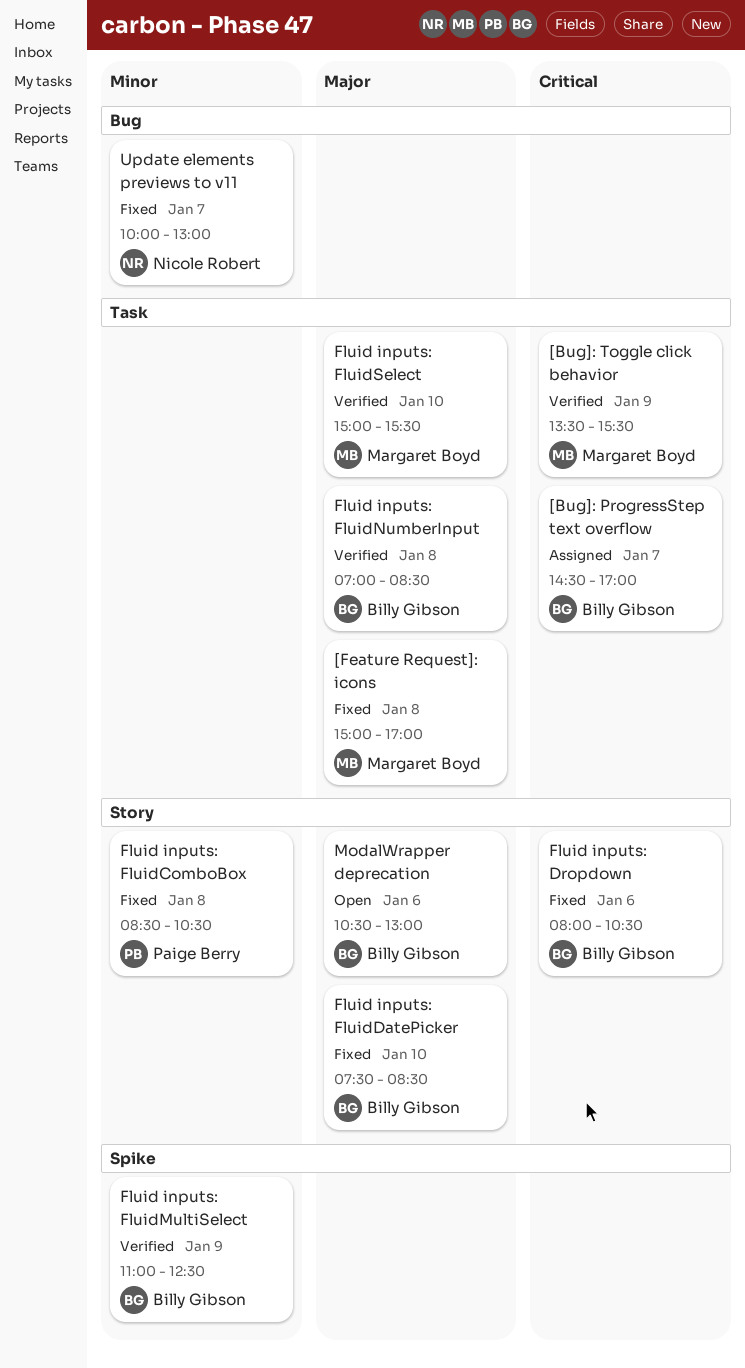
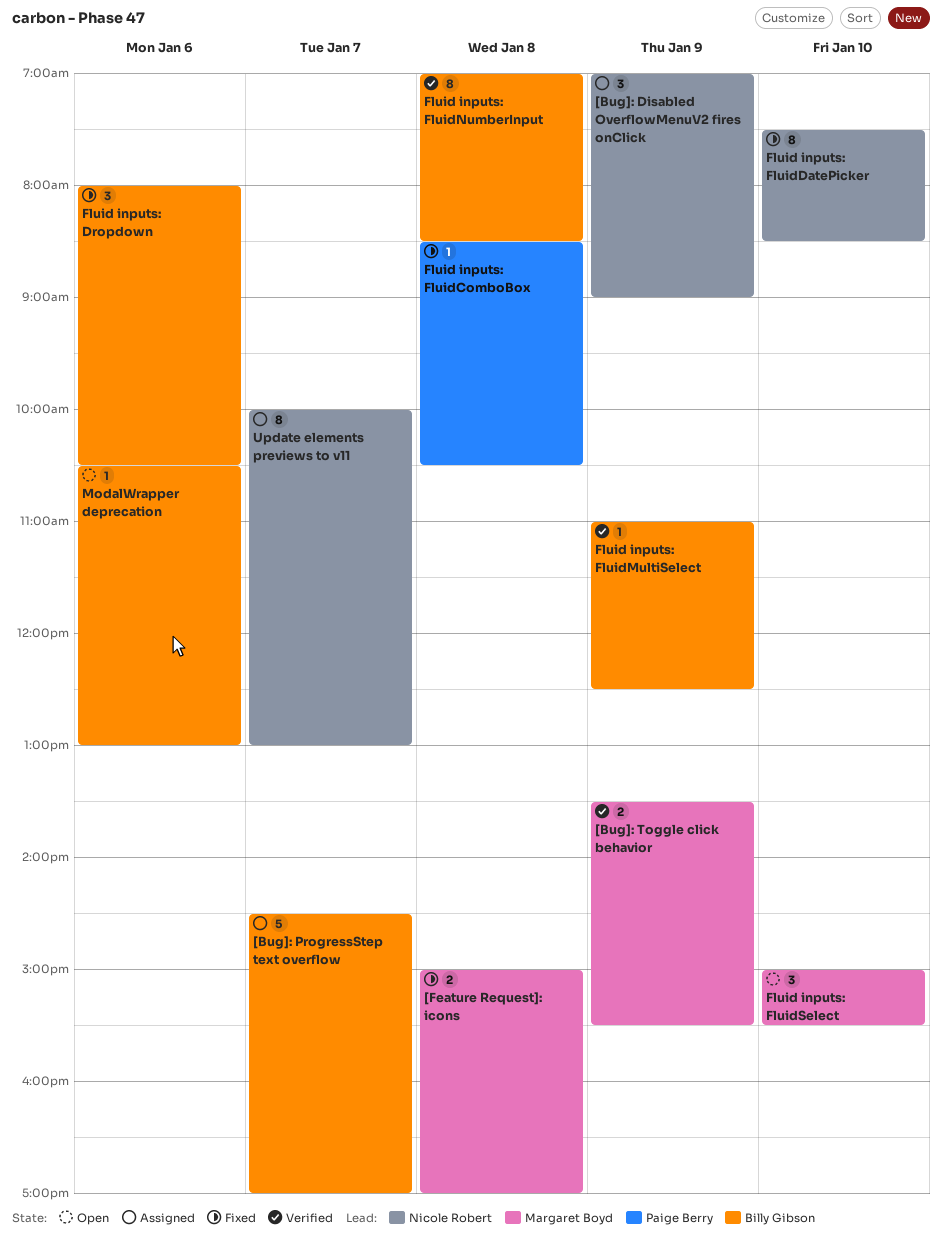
[Bug]: Disabled OverflowMenuV2 fires onClick: none -> present
Fluid inputs: FluidDatePicker, owner: Billy Gibson -> Nicole Robert
Fluid inputs: FluidSelect, status: Verified -> Open
Update elements previews to v11, status: Fixed -> Assigned

